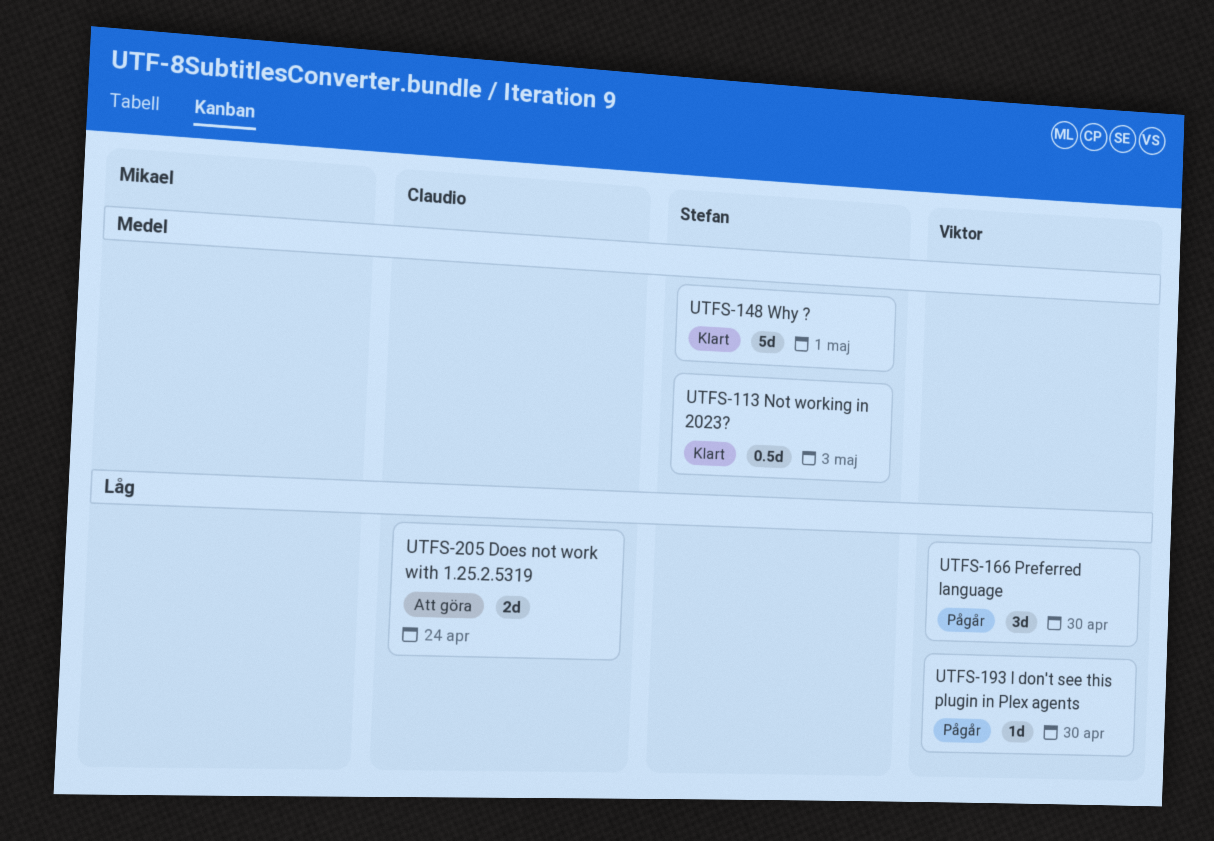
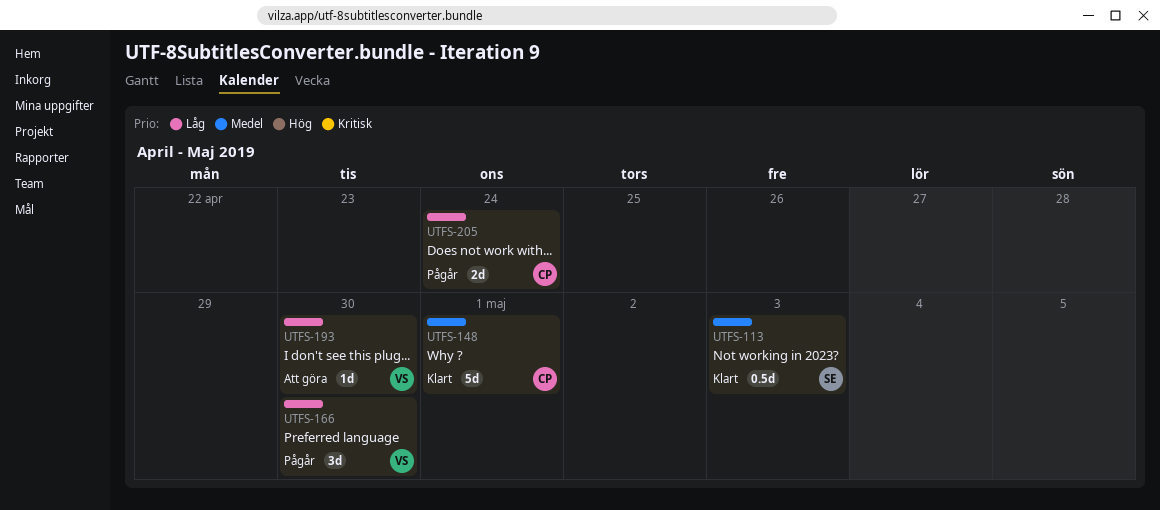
UTFS-148, owner: Stefan -> Claudio
UTFS-193, status: Pågår -> Att göra
UTFS-205, status: Att göra -> Pågår

